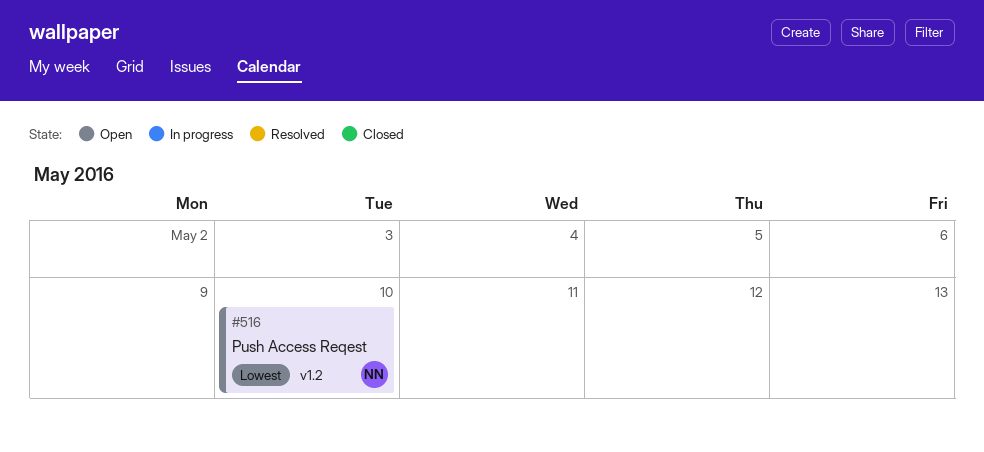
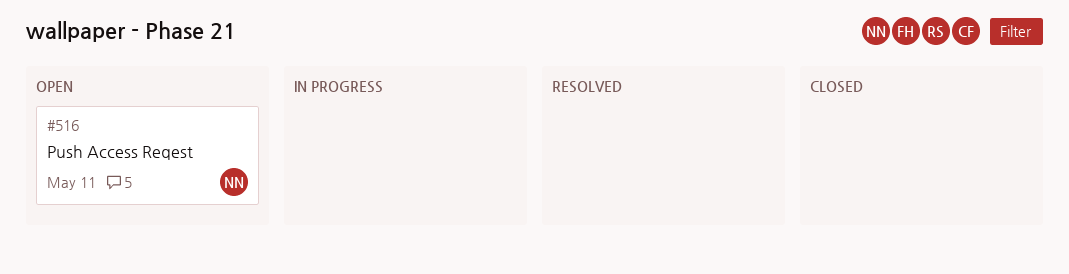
#516, due: May 10 -> May 11

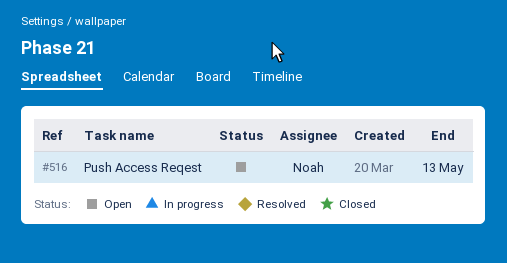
#516, due: May 11 -> May 13

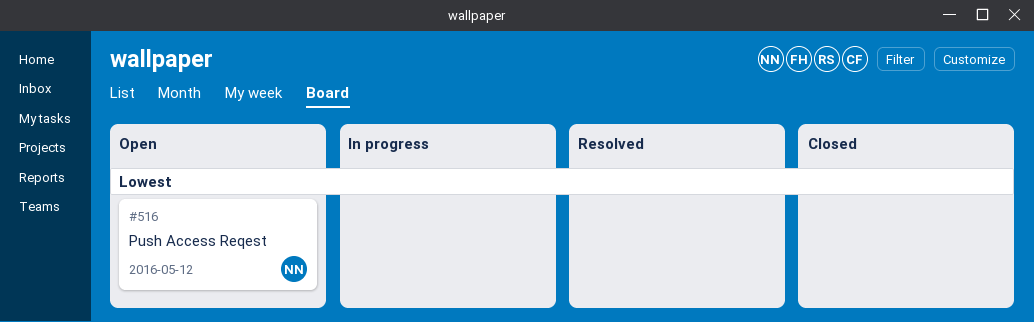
#516, due: May 13 -> May 12

